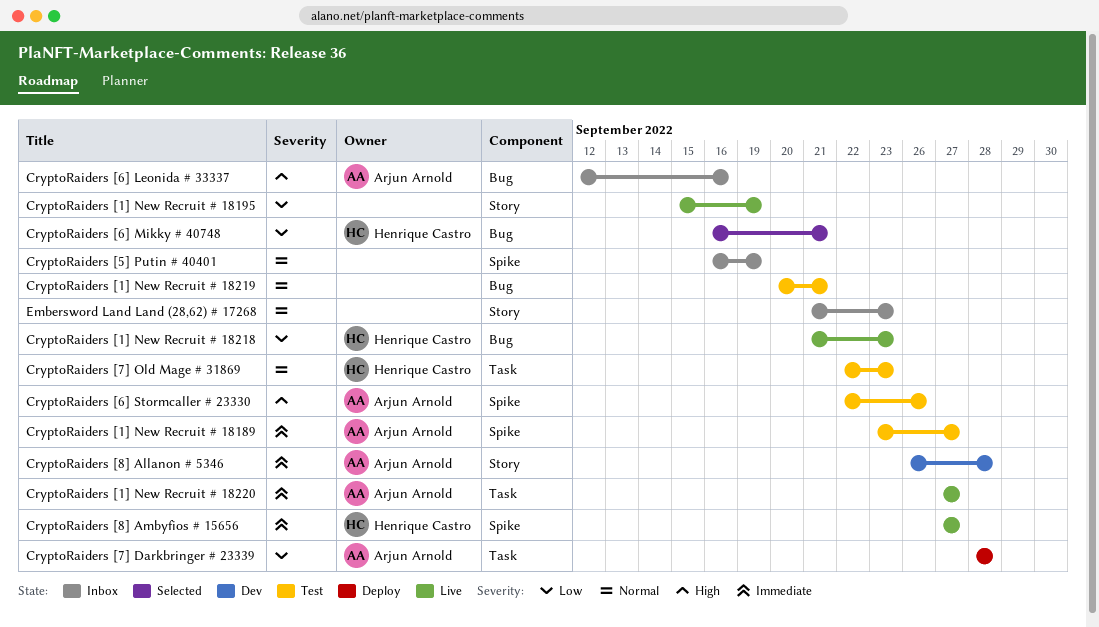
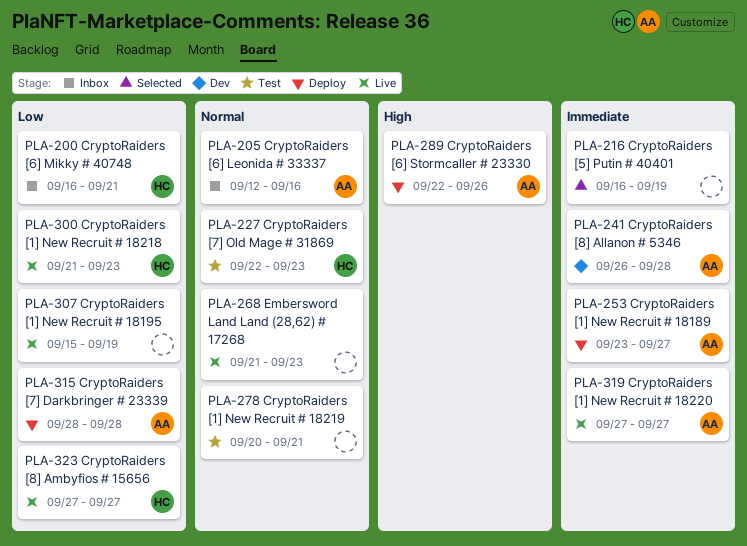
CryptoRaiders [1] New Recruit # 18189, status: Test -> Deploy
CryptoRaiders [5] Putin # 40401, status: Inbox -> Selected
CryptoRaiders [5] Putin # 40401, priority: Normal -> Immediate
CryptoRaiders [6] Leonida # 33337, priority: High -> Normal
CryptoRaiders [6] Mikky # 40748, status: Selected -> Inbox
CryptoRaiders [6] Stormcaller # 23330, status: Test -> Deploy
CryptoRaiders [8] Ambyfios # 15656, priority: Immediate -> Low
Embersword Land Land (28,62) # 17268, status: Inbox -> Live

